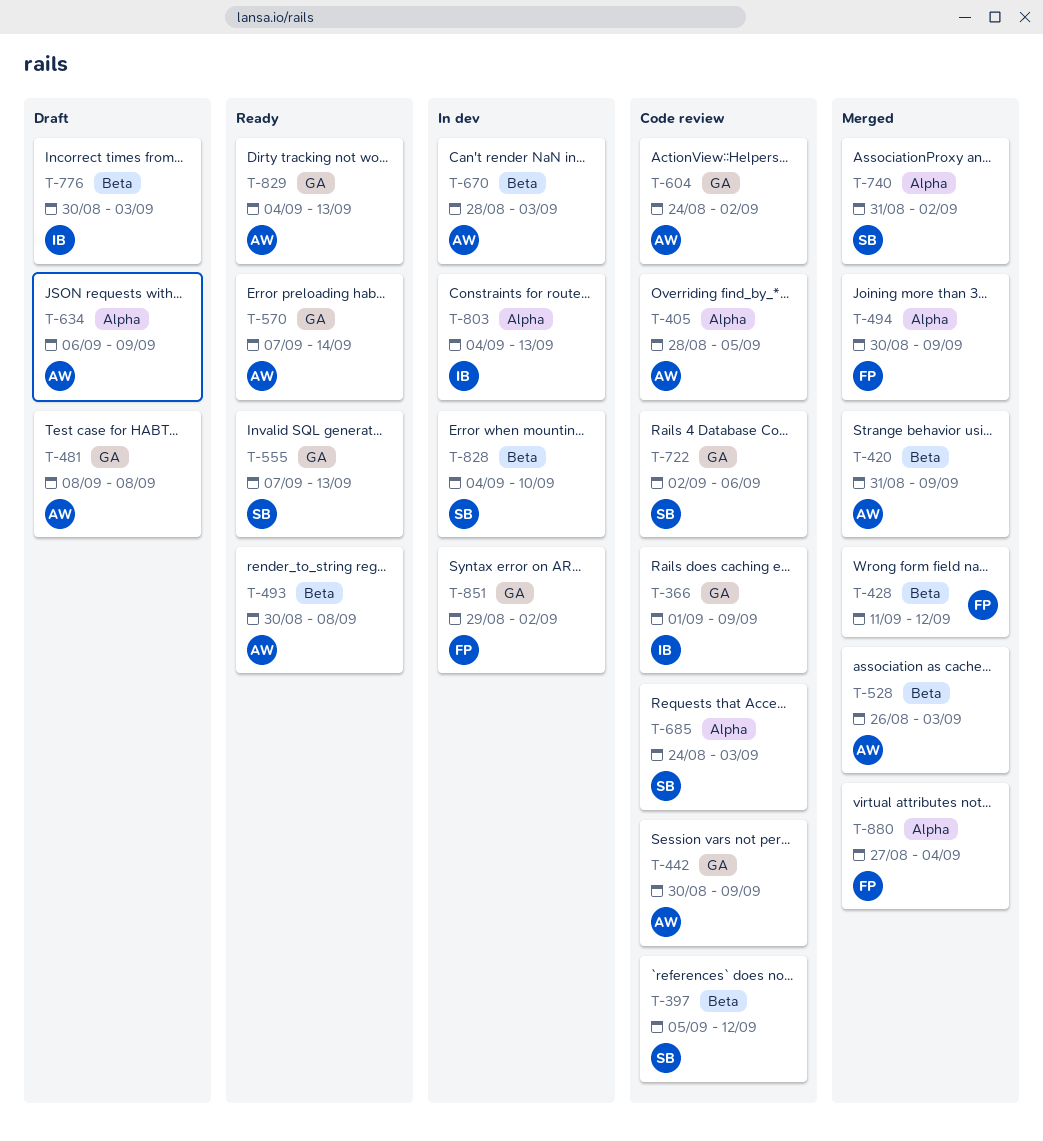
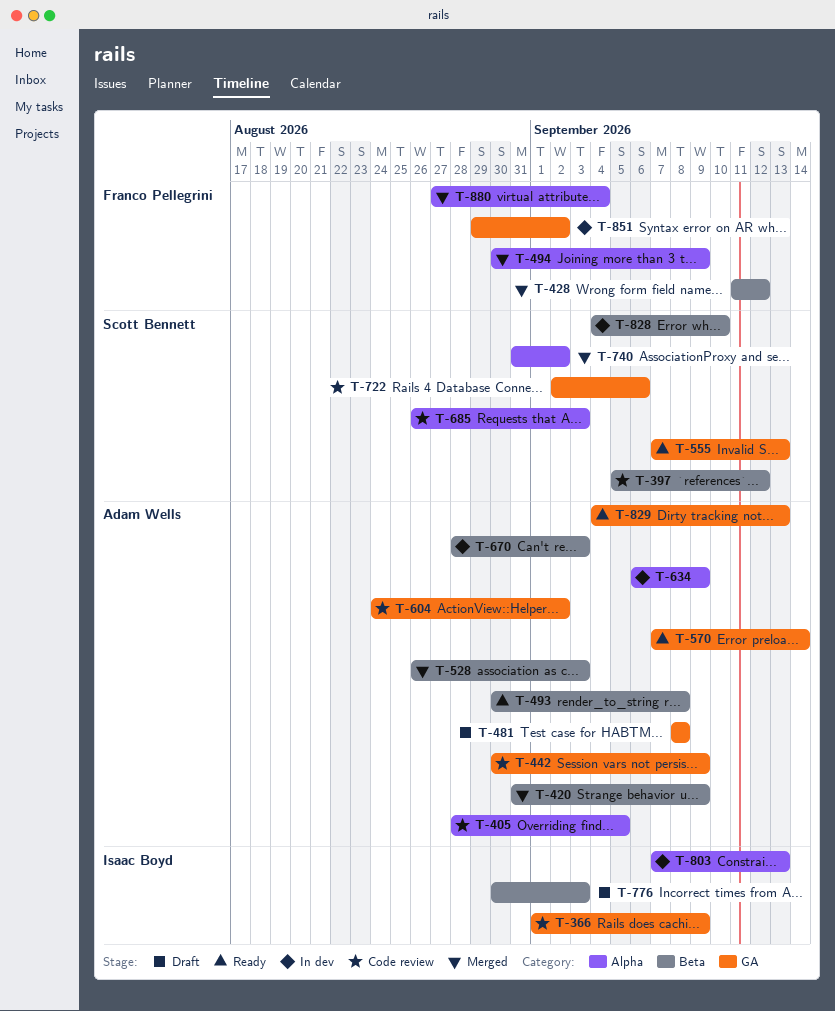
T-634, status: Draft -> In dev
T-685, start: Aug 24 -> Aug 26
T-803, start: Sep 4 -> Sep 7

